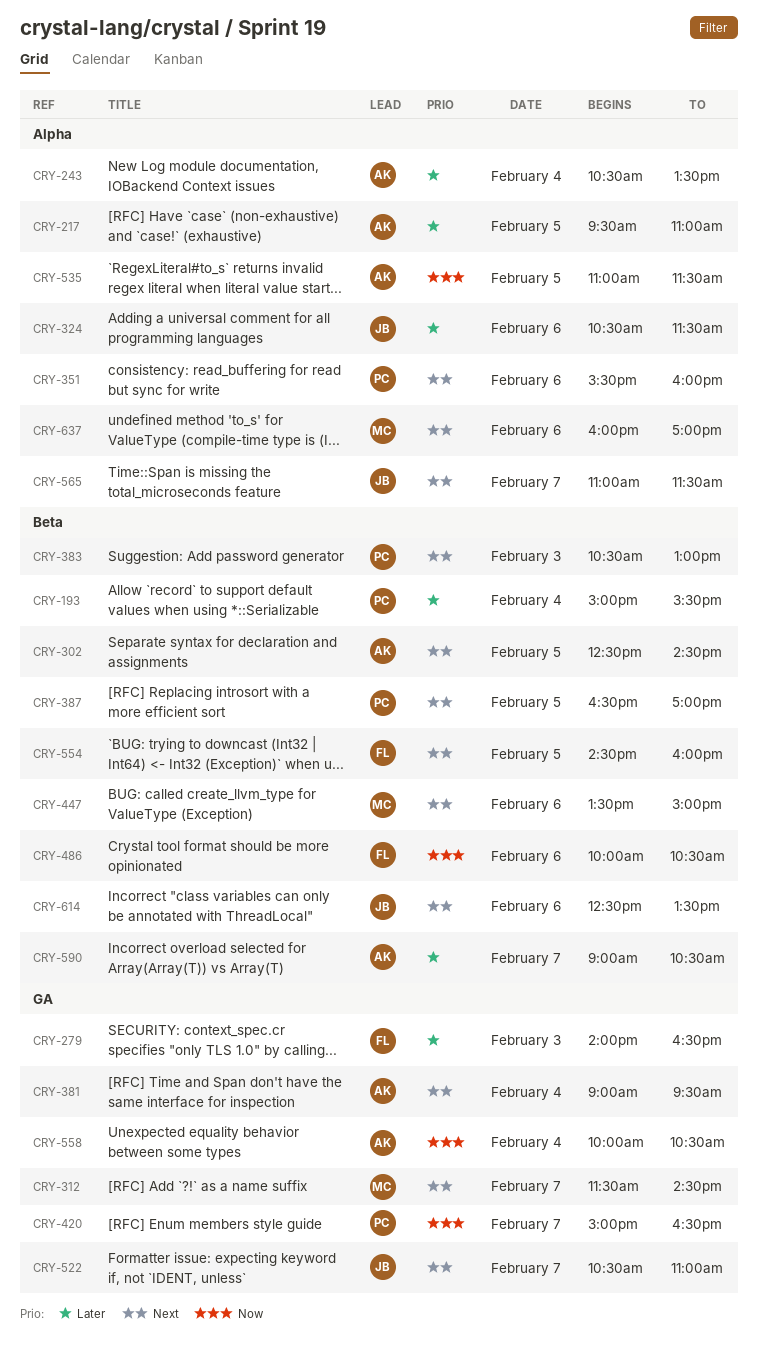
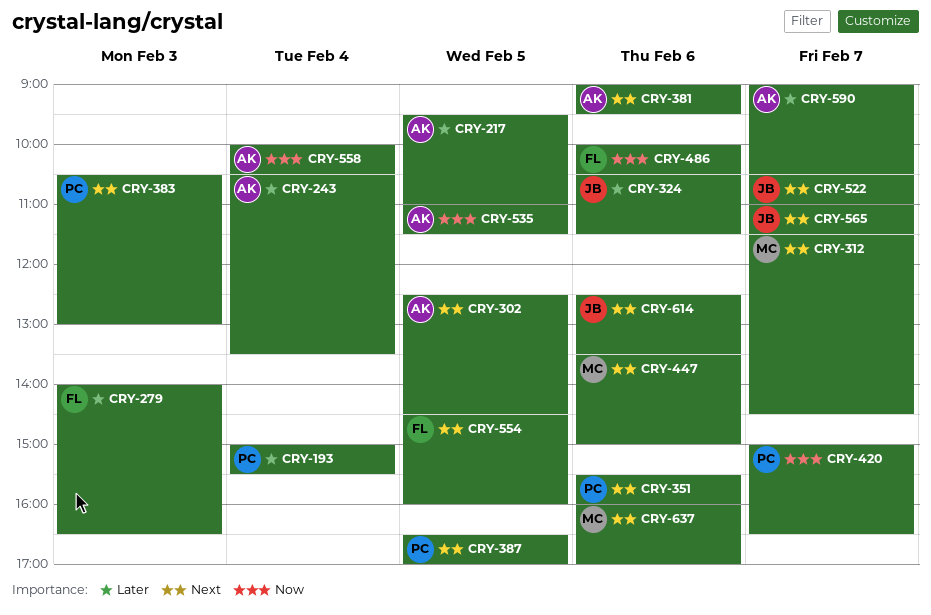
CRY-381, day: Feb 4 -> Feb 6

